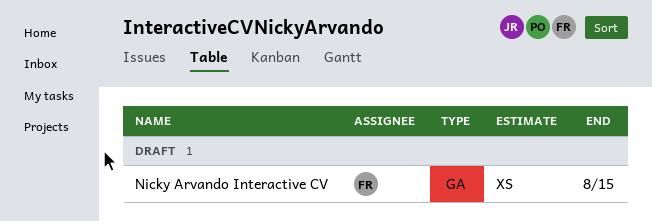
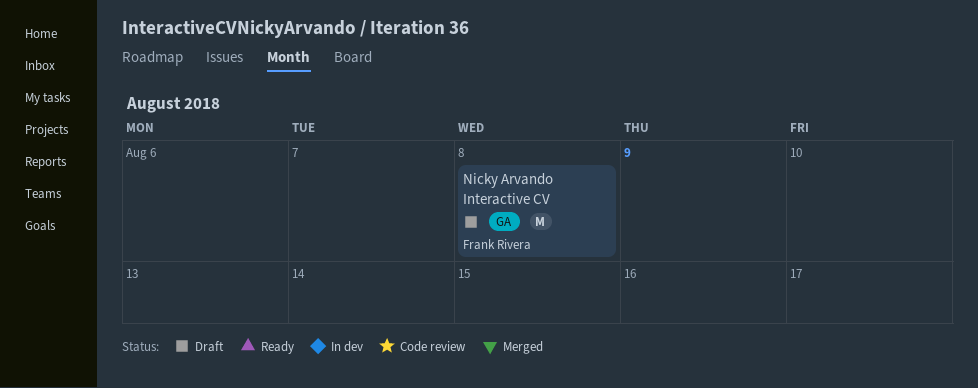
Nicky Arvando Interactive CV, estimate: XS -> M
Nicky Arvando Interactive CV, due: Aug 15 -> Aug 8

